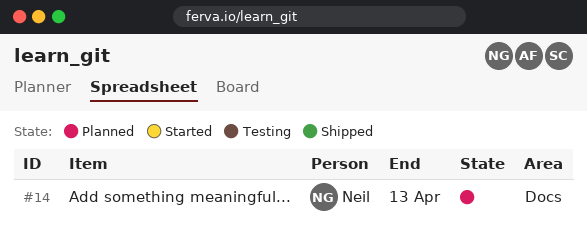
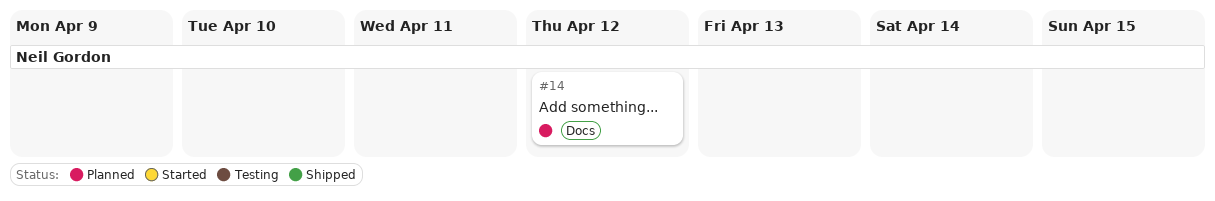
#14, due: Apr 13 -> Apr 12

